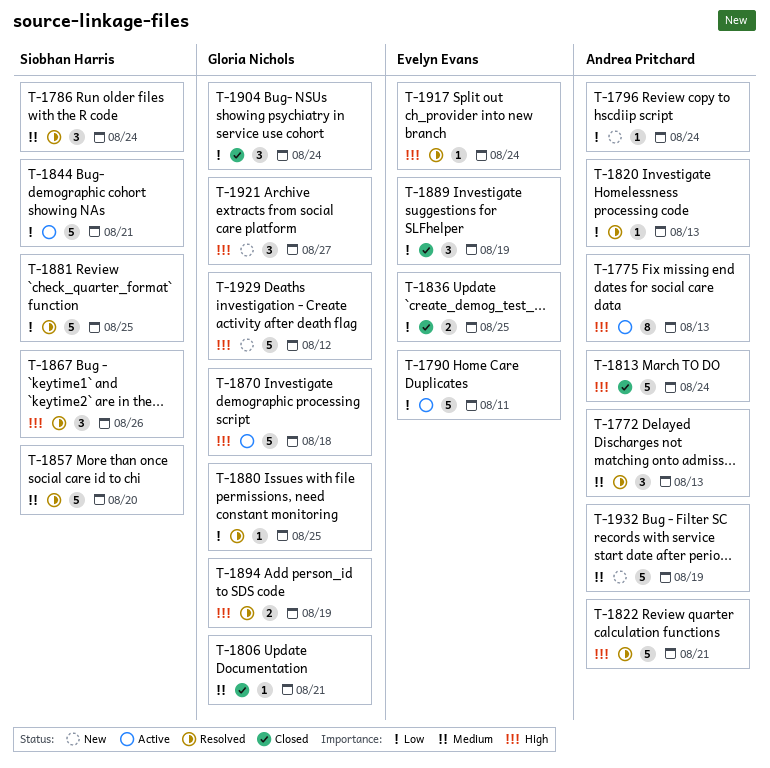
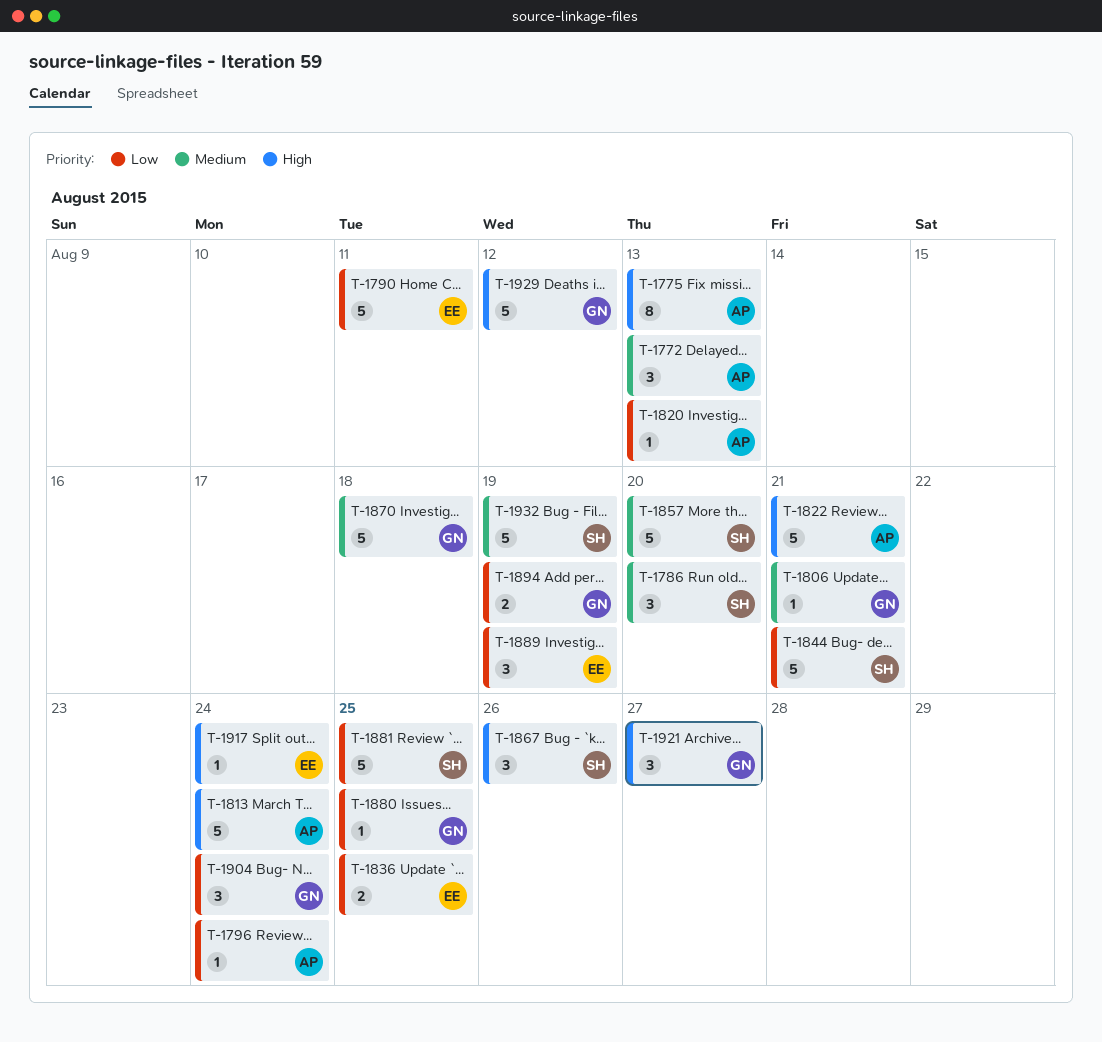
T-1786, due: Aug 24 -> Aug 20
T-1870, priority: High -> Medium
T-1894, priority: High -> Low
T-1932, owner: Andrea Pritchard -> Siobhan Harris

